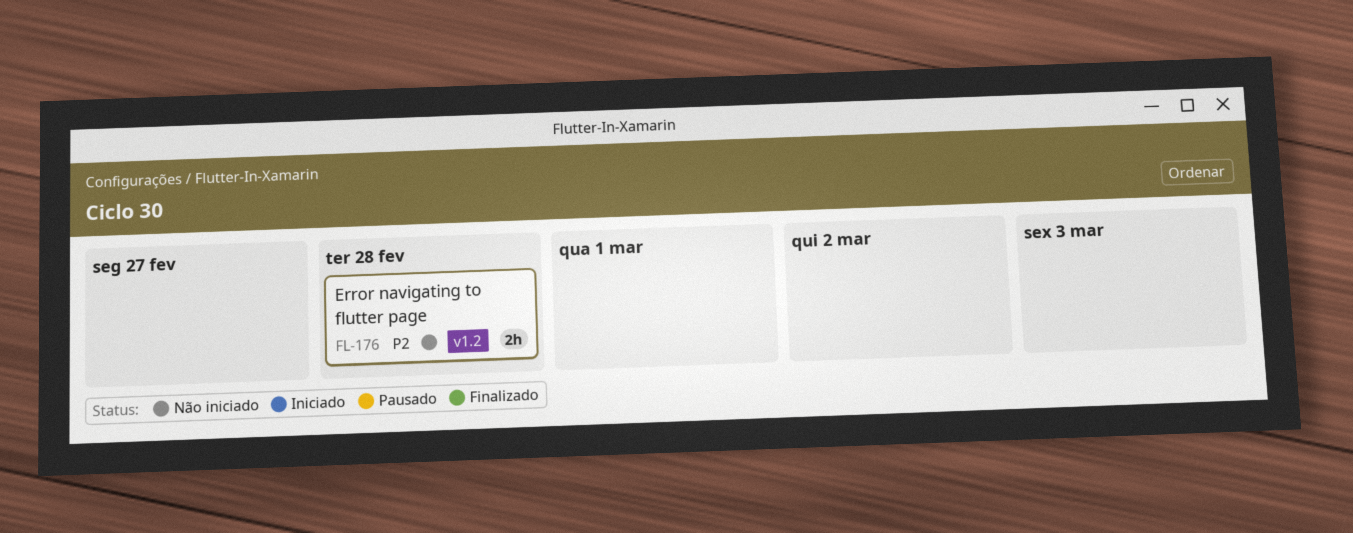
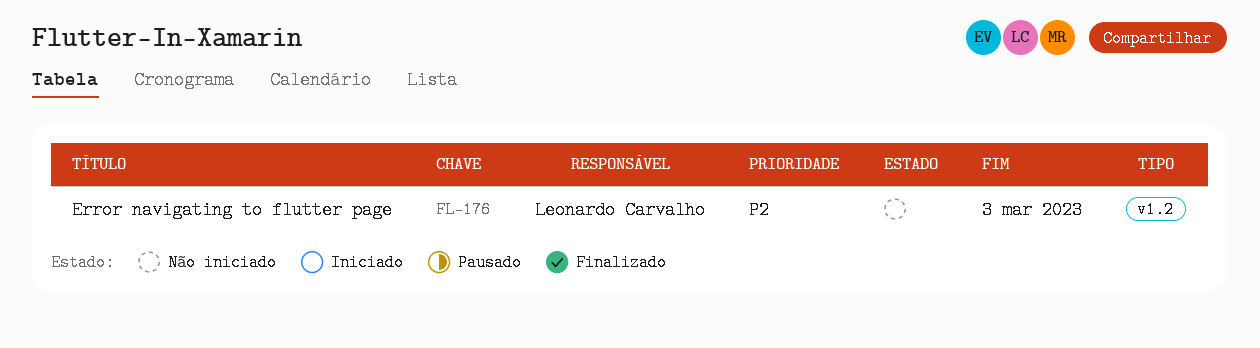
FL-176, due: Feb 28 -> Mar 3

